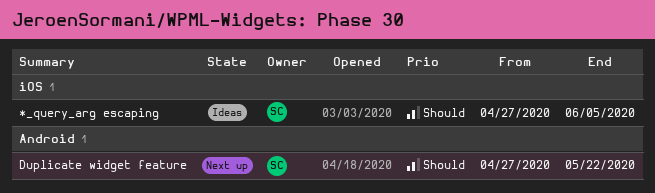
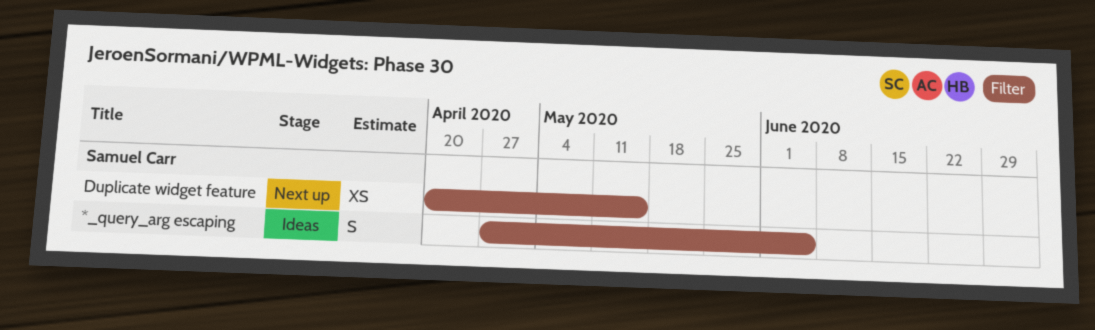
Duplicate widget feature, start: Apr 27 -> Apr 20
Duplicate widget feature, due: May 22 -> May 15

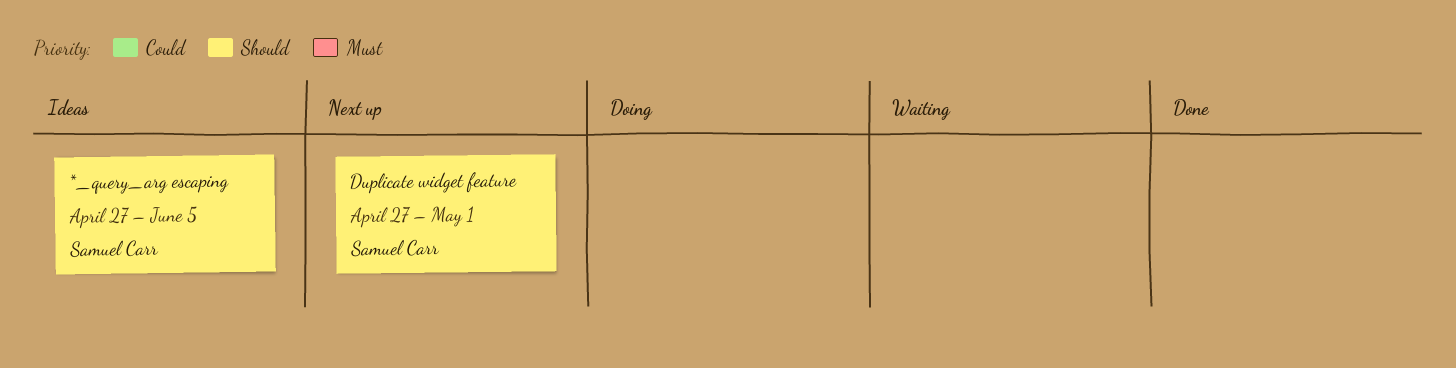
Duplicate widget feature, start: Apr 20 -> Apr 27
Duplicate widget feature, due: May 15 -> May 1

